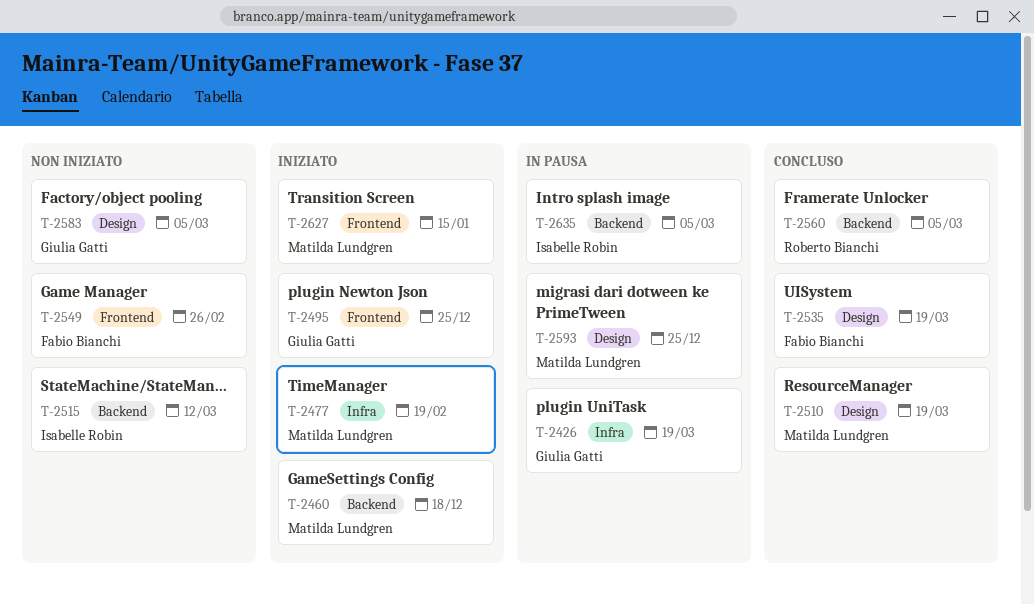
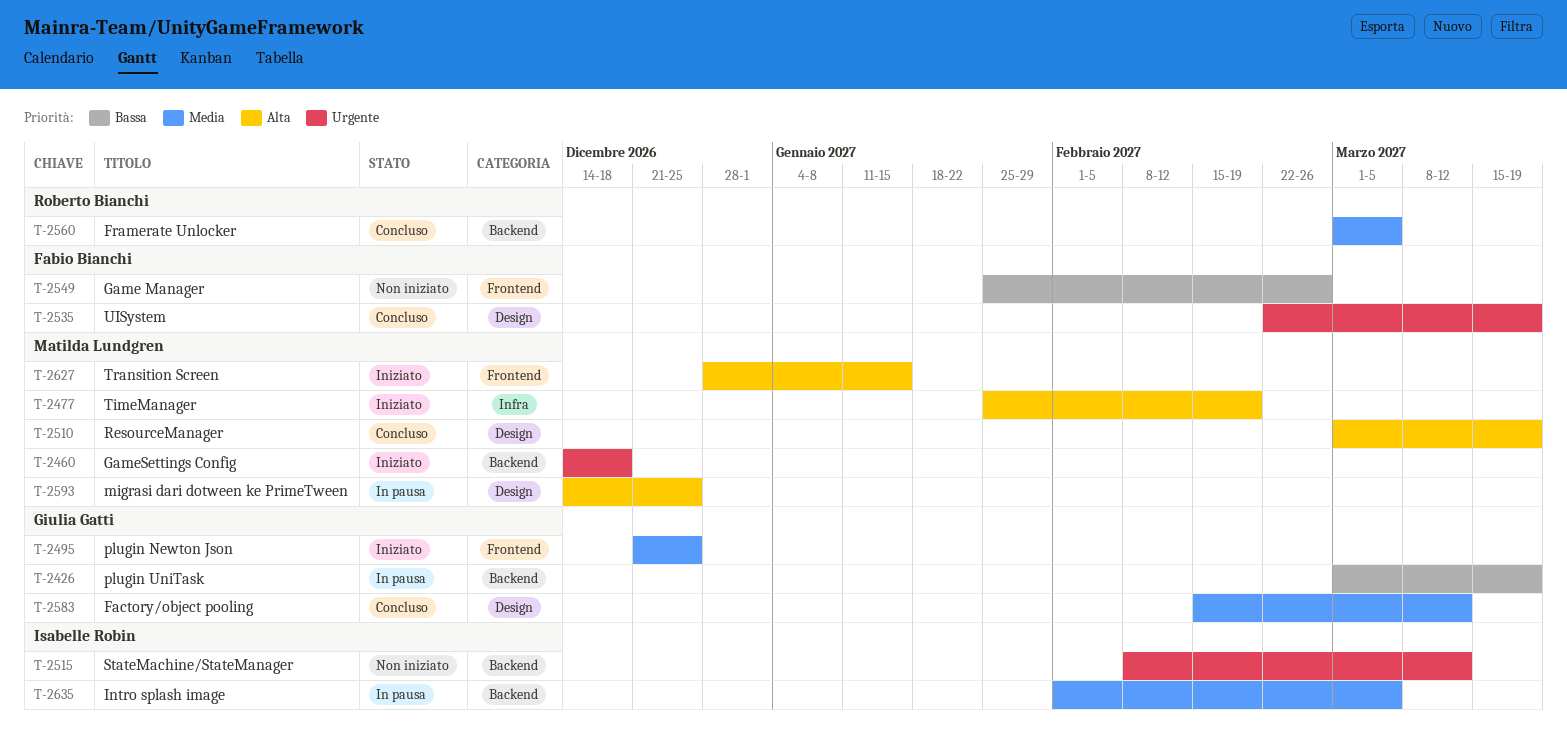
T-2426, label: Infra -> Backend
T-2583, status: Non iniziato -> Concluso
T-2583, due: Mar 5 -> Mar 12

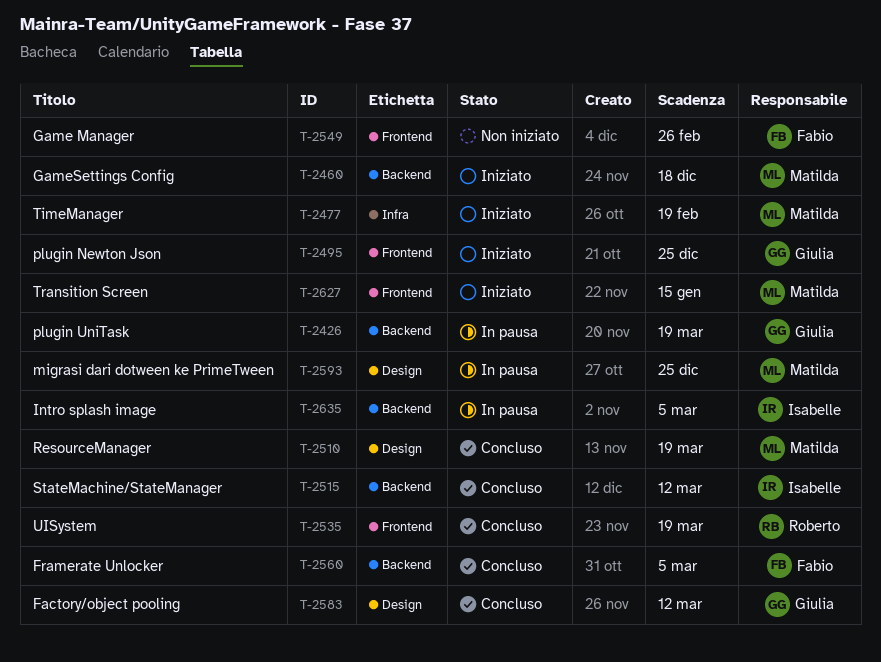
T-2515, status: Non iniziato -> Concluso
T-2535, owner: Fabio Bianchi -> Roberto Bianchi
T-2535, label: Design -> Frontend
T-2560, owner: Roberto Bianchi -> Fabio Bianchi

